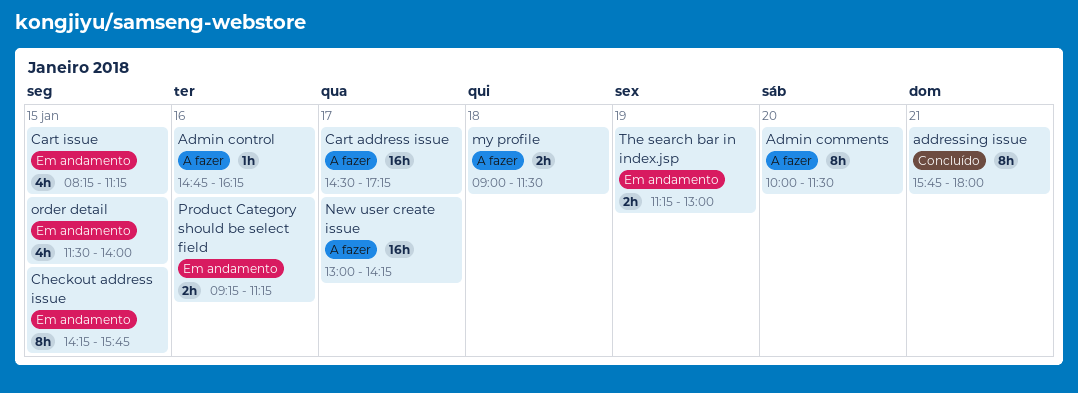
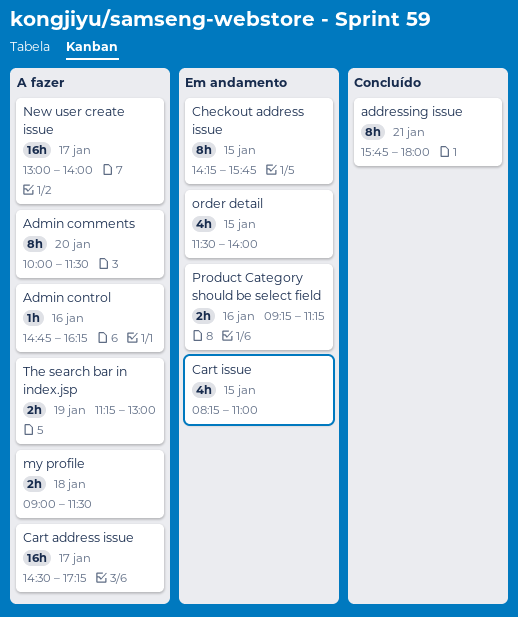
Cart issue, ends: 11:15 -> 11:00
New user create issue, ends: 14:15 -> 14:00
The search bar in index.jsp, status: Em andamento -> A fazer

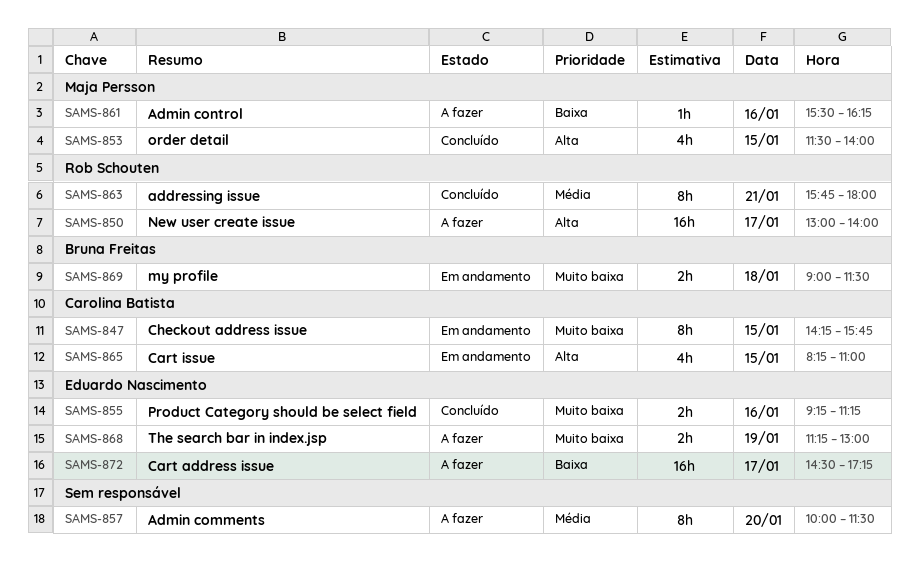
Admin control, begins: 14:45 -> 15:30
my profile, status: A fazer -> Em andamento
order detail, status: Em andamento -> Concluído
Product Category should be select field, status: Em andamento -> Concluído

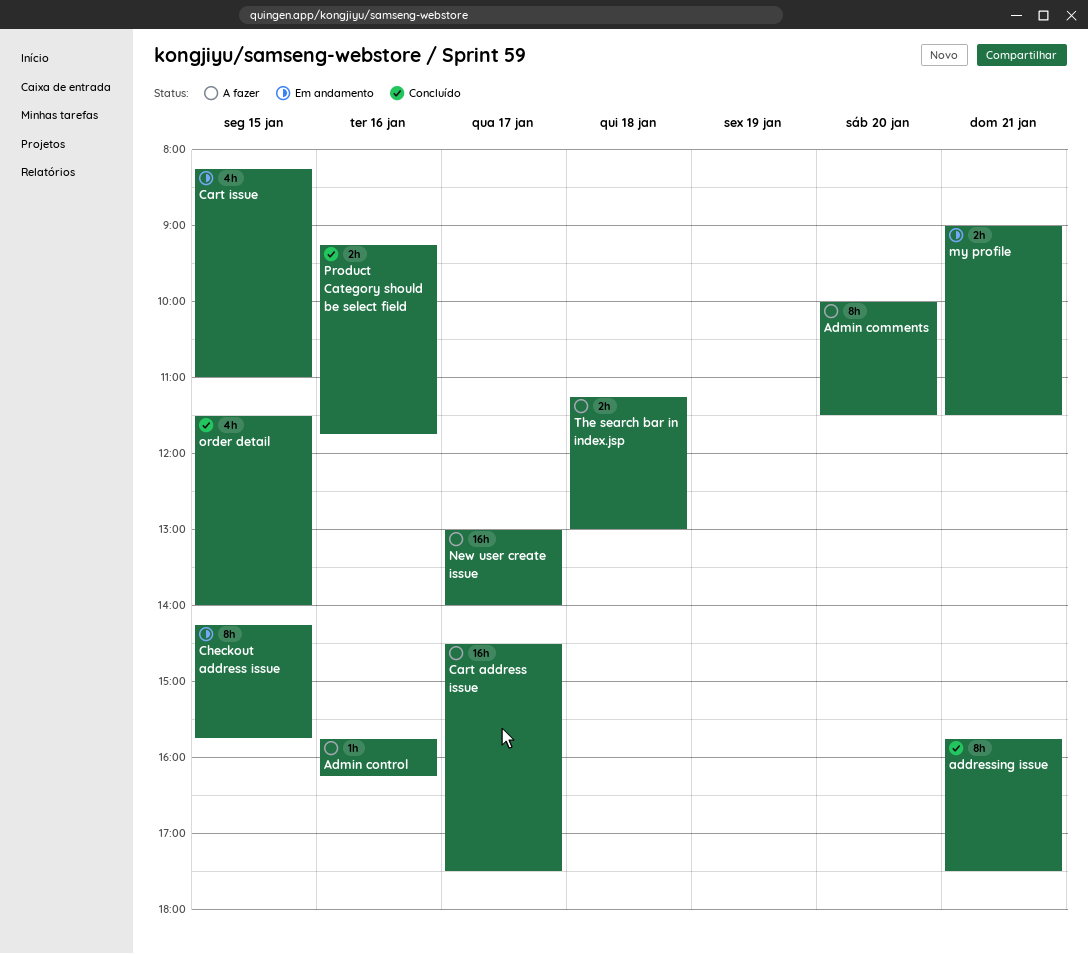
addressing issue, ends: 18:00 -> 17:30
Admin control, begins: 15:30 -> 15:45
Cart address issue, ends: 17:15 -> 17:30
my profile, day: Jan 18 -> Jan 21
Product Category should be select field, ends: 11:15 -> 11:45
The search bar in index.jsp, day: Jan 19 -> Jan 18

